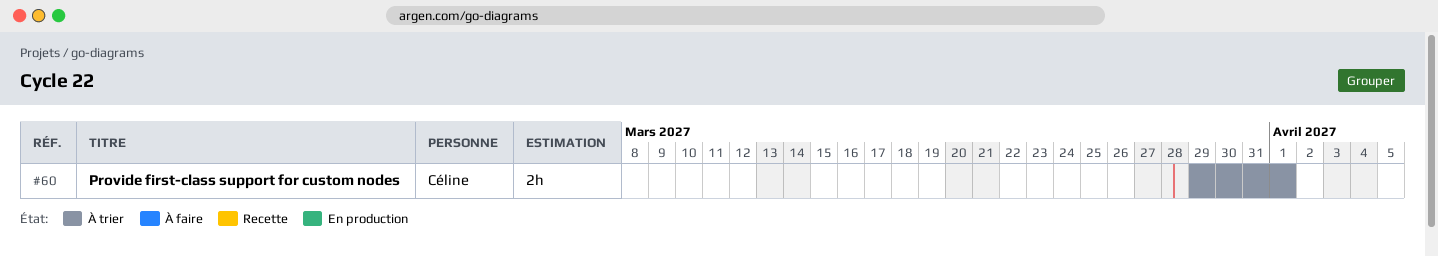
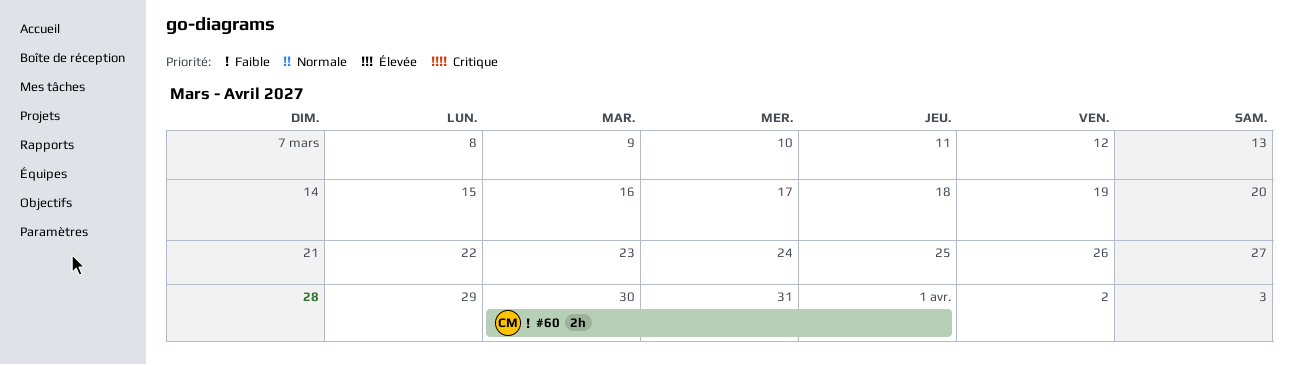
#60, start: Mar 29 -> Mar 30

